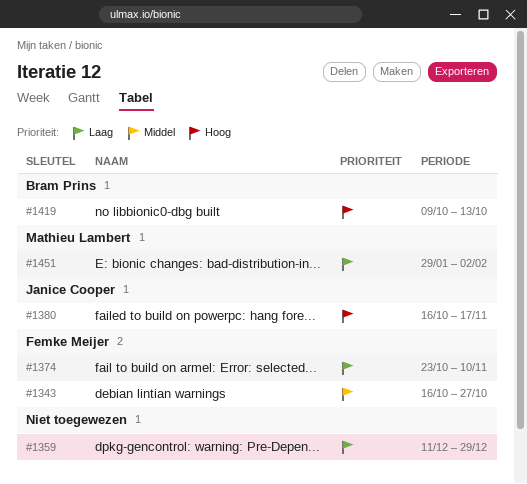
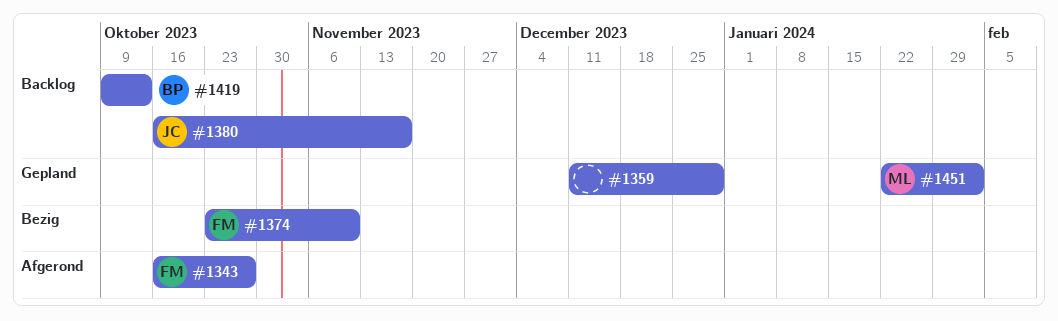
#1451, start: Jan 29 -> Jan 22

